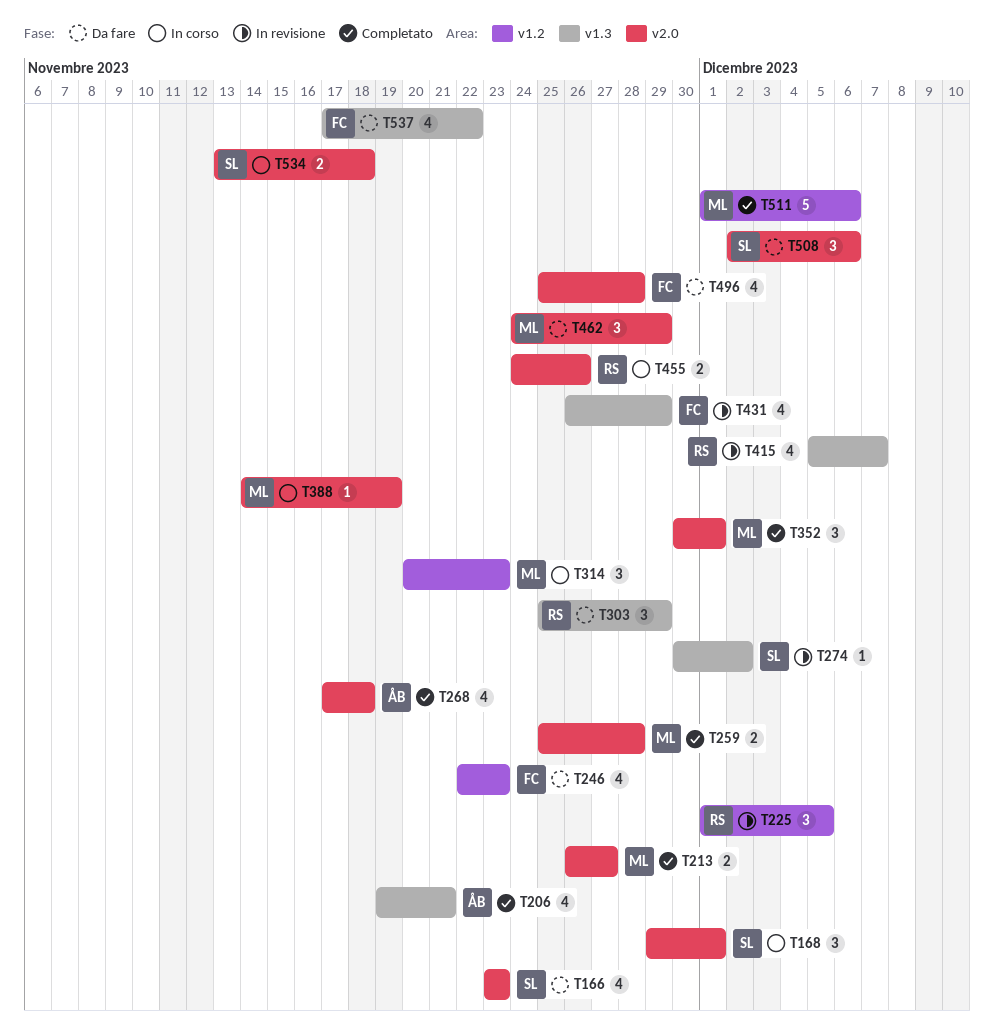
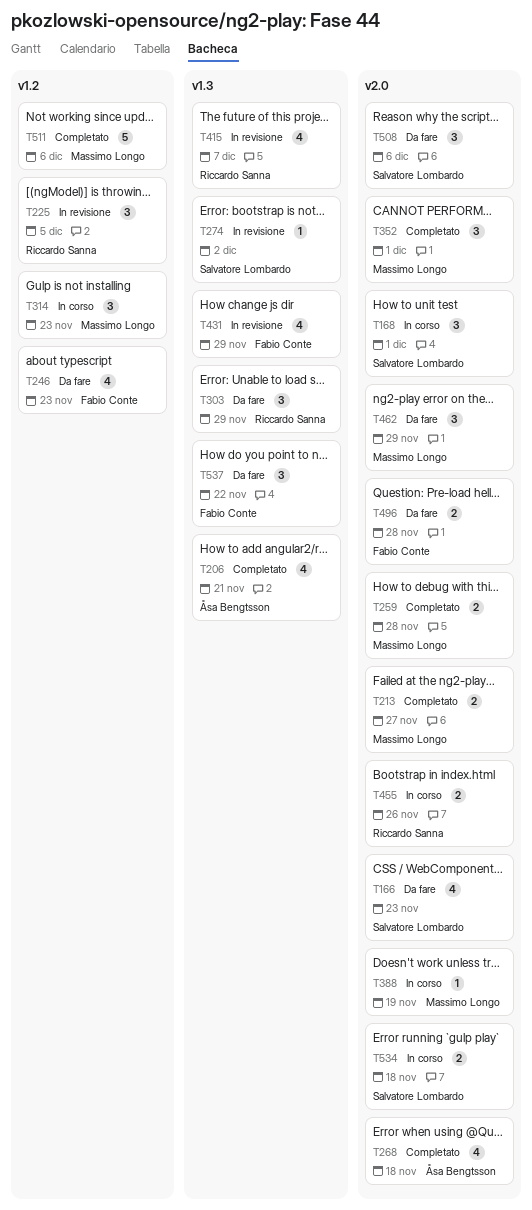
T496, estimate: 4 -> 2
T537, estimate: 4 -> 3

